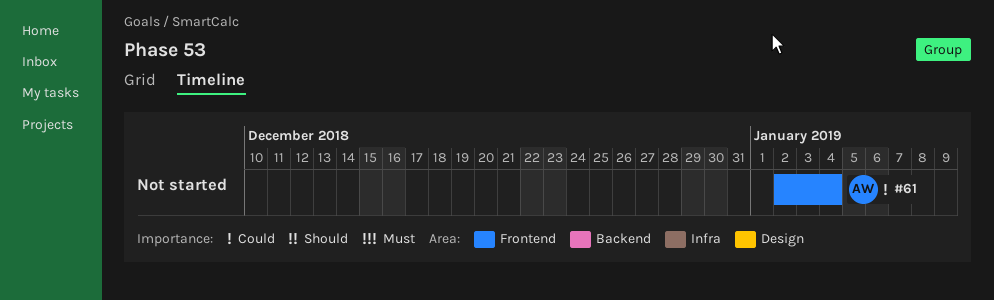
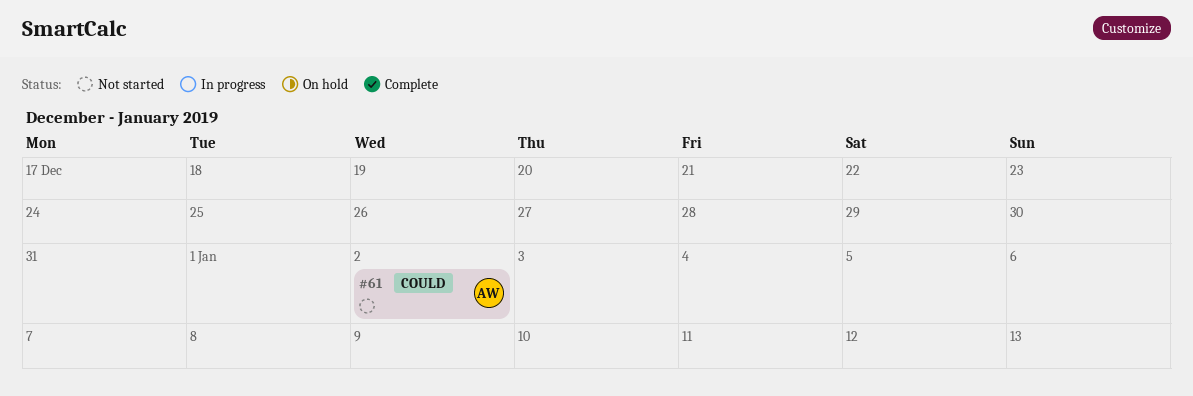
#61, due: Jan 4 -> Jan 2

